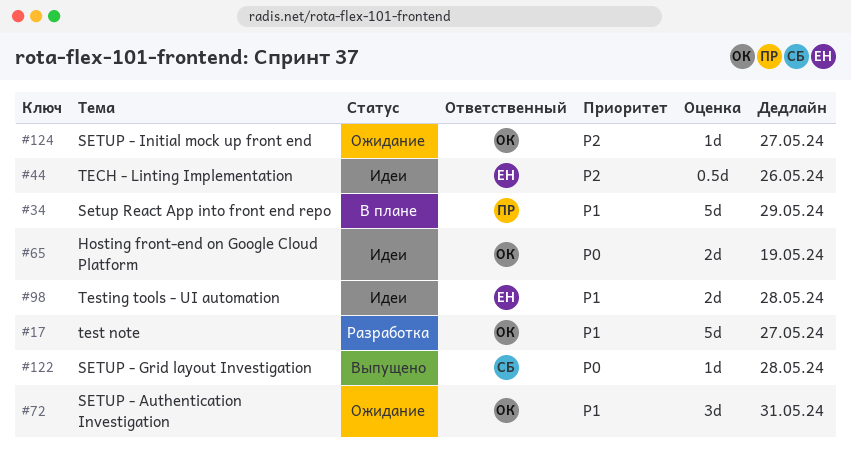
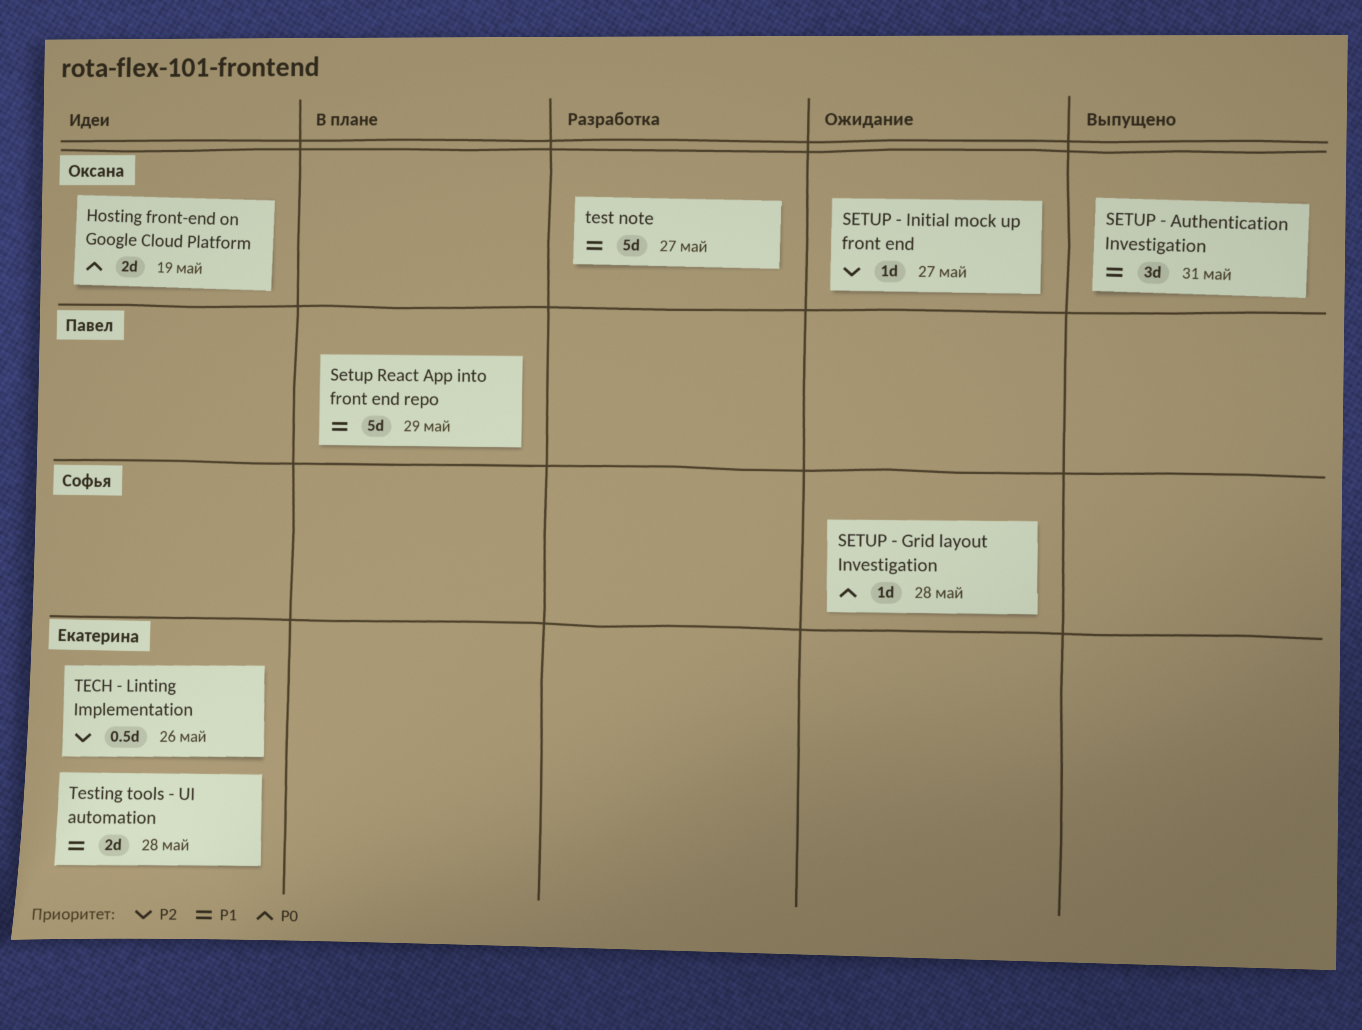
SETUP - Authentication Investigation, status: Ожидание -> Выпущено
SETUP - Grid layout Investigation, status: Выпущено -> Ожидание

